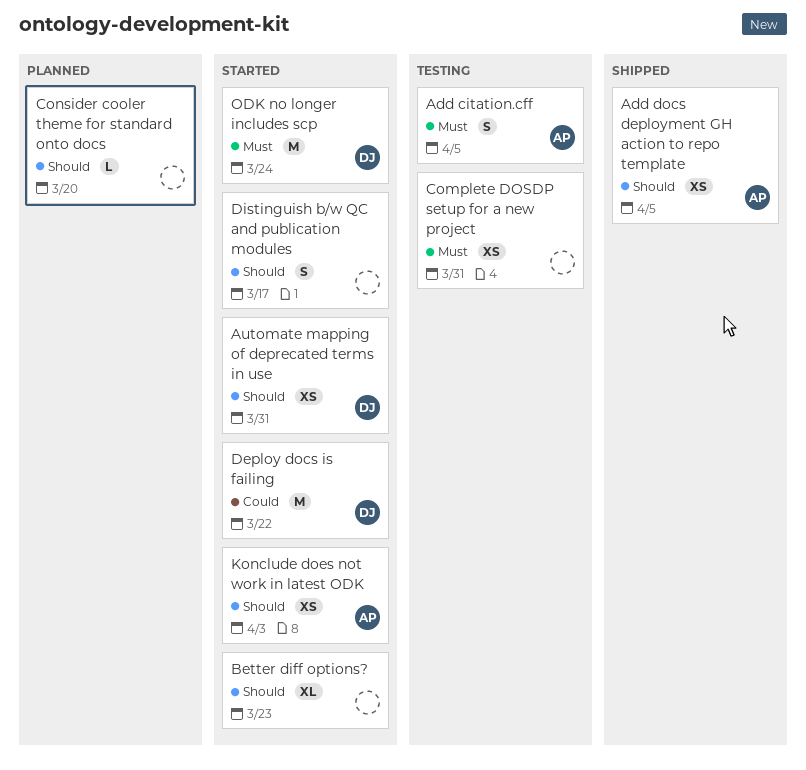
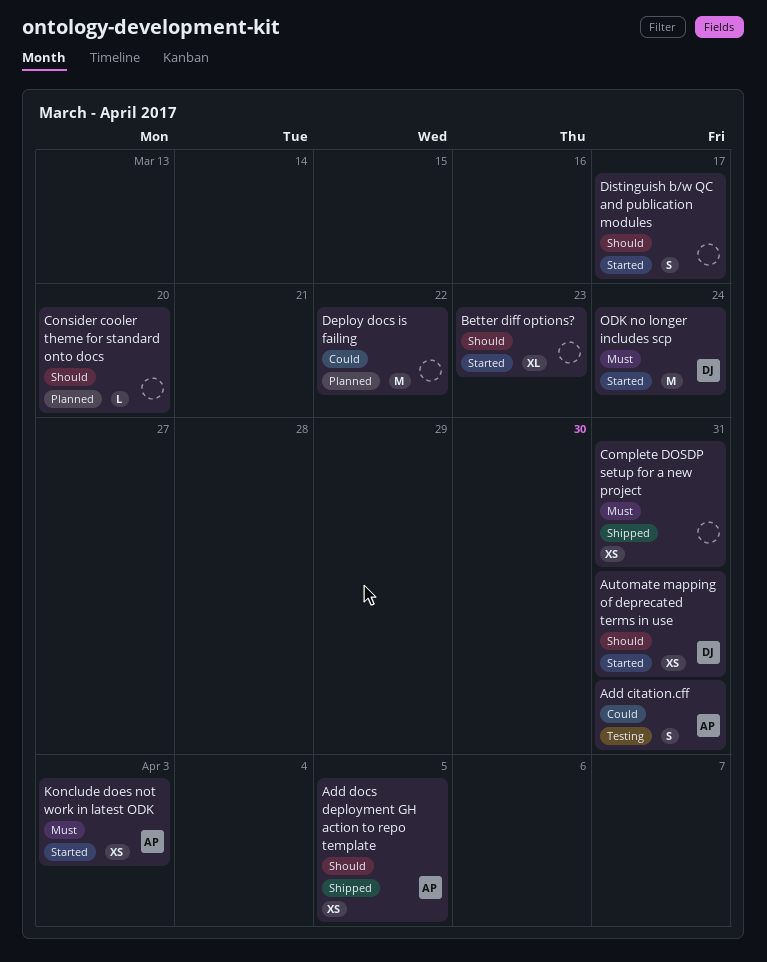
Add citation.cff, priority: Must -> Could
Add citation.cff, due: Apr 5 -> Mar 31
Complete DOSDP setup for a new project, status: Testing -> Shipped
Deploy docs is failing, status: Started -> Planned
Deploy docs is failing, owner: DJ -> none
Konclude does not work in latest ODK, priority: Should -> Must

